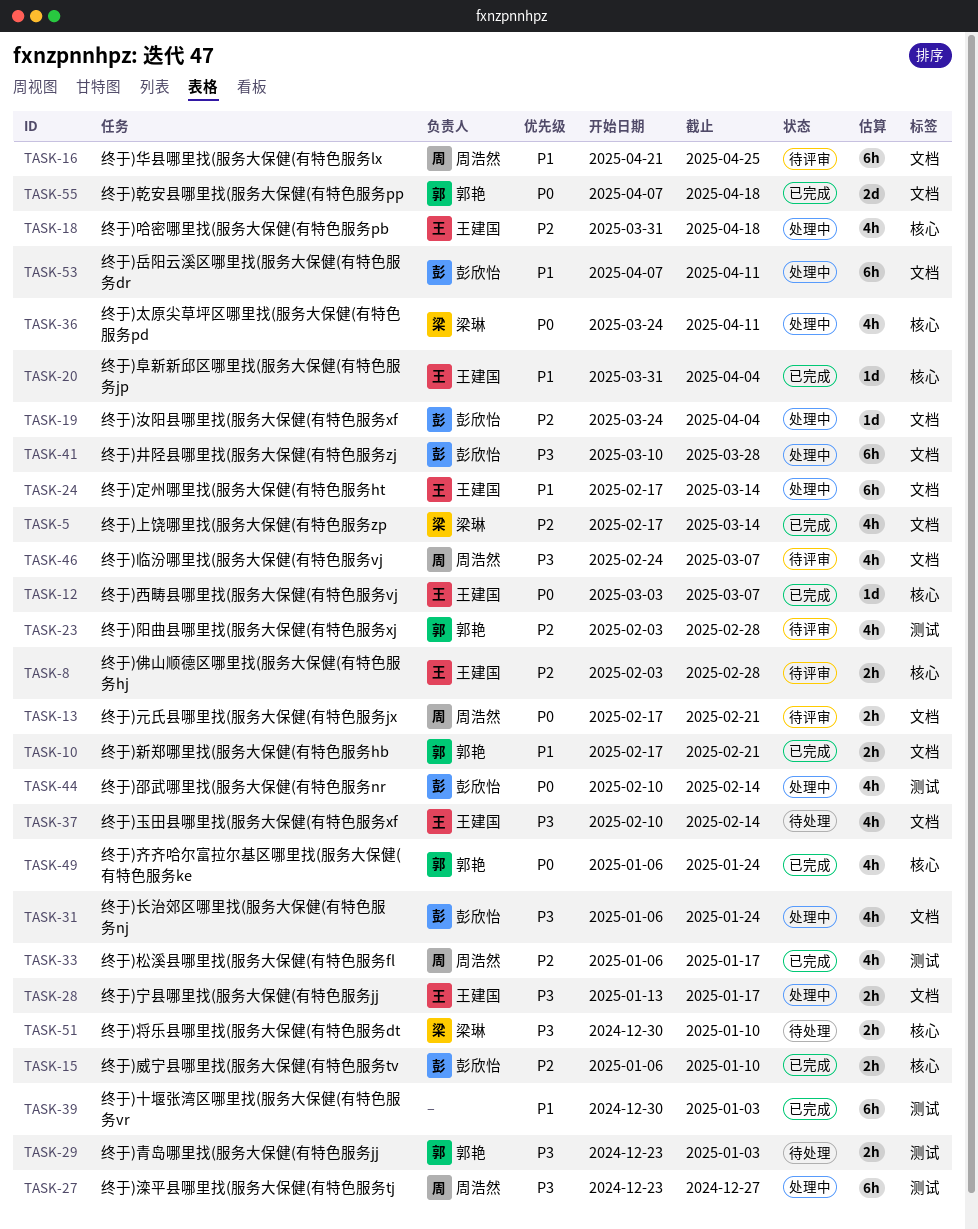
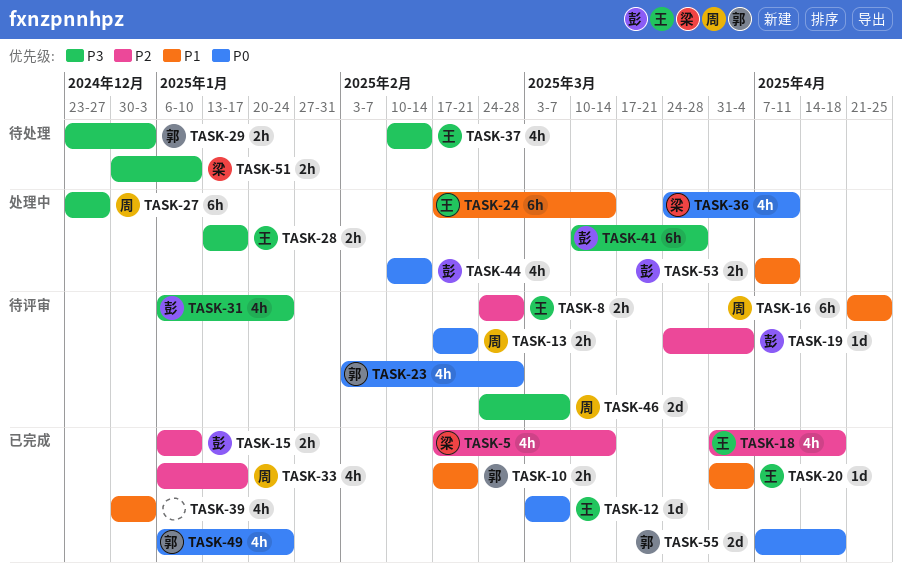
TASK-8, start: Feb 3 -> Feb 24
TASK-18, status: 处理中 -> 已完成
TASK-19, status: 处理中 -> 待评审
TASK-23, priority: P2 -> P0
TASK-31, status: 处理中 -> 待评审
TASK-39, estimate: 6h -> 4h
TASK-46, estimate: 4h -> 2d
TASK-53, estimate: 6h -> 2h

